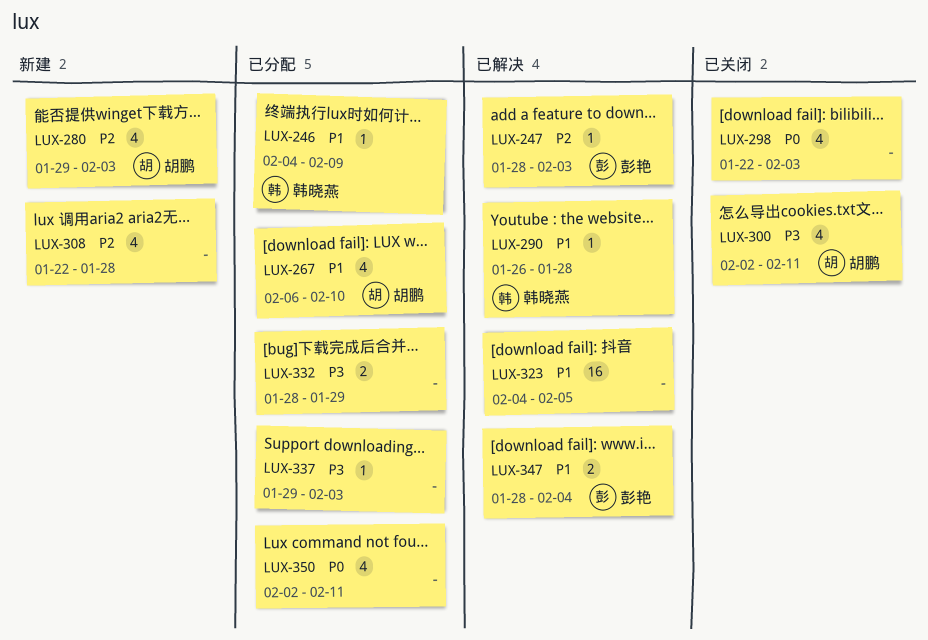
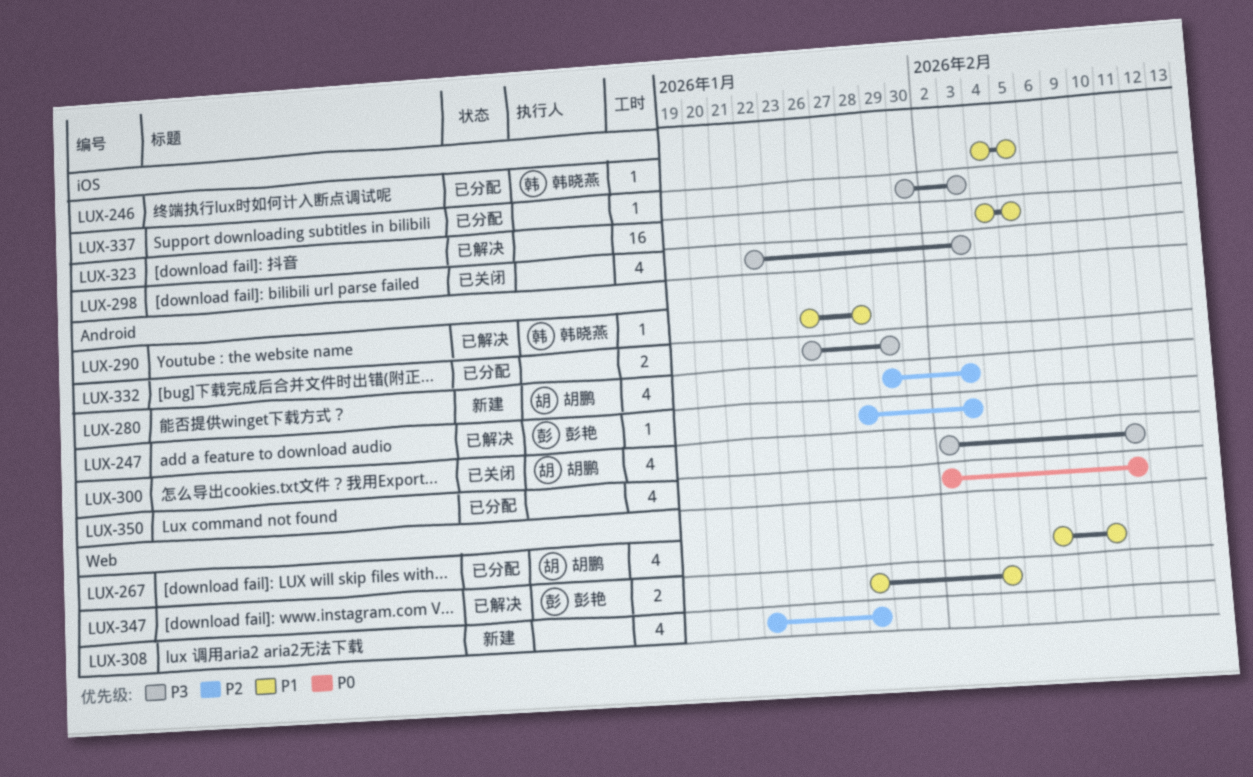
LUX-246, due: Feb 9 -> Feb 5
LUX-298, priority: P0 -> P3
LUX-332, start: Jan 28 -> Jan 26
LUX-337, start: Jan 29 -> Jan 30

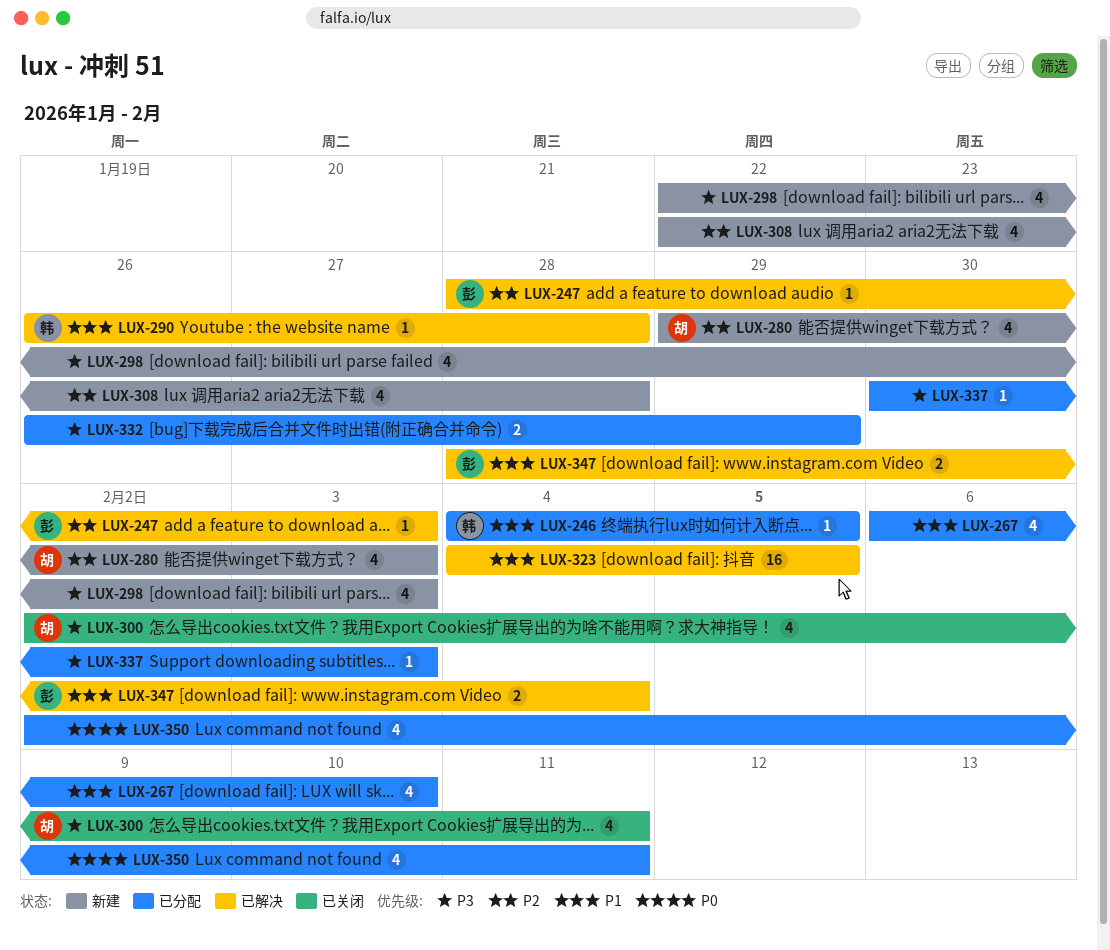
LUX-267, owner: 胡鹏 -> none
LUX-298, status: 已关闭 -> 新建

